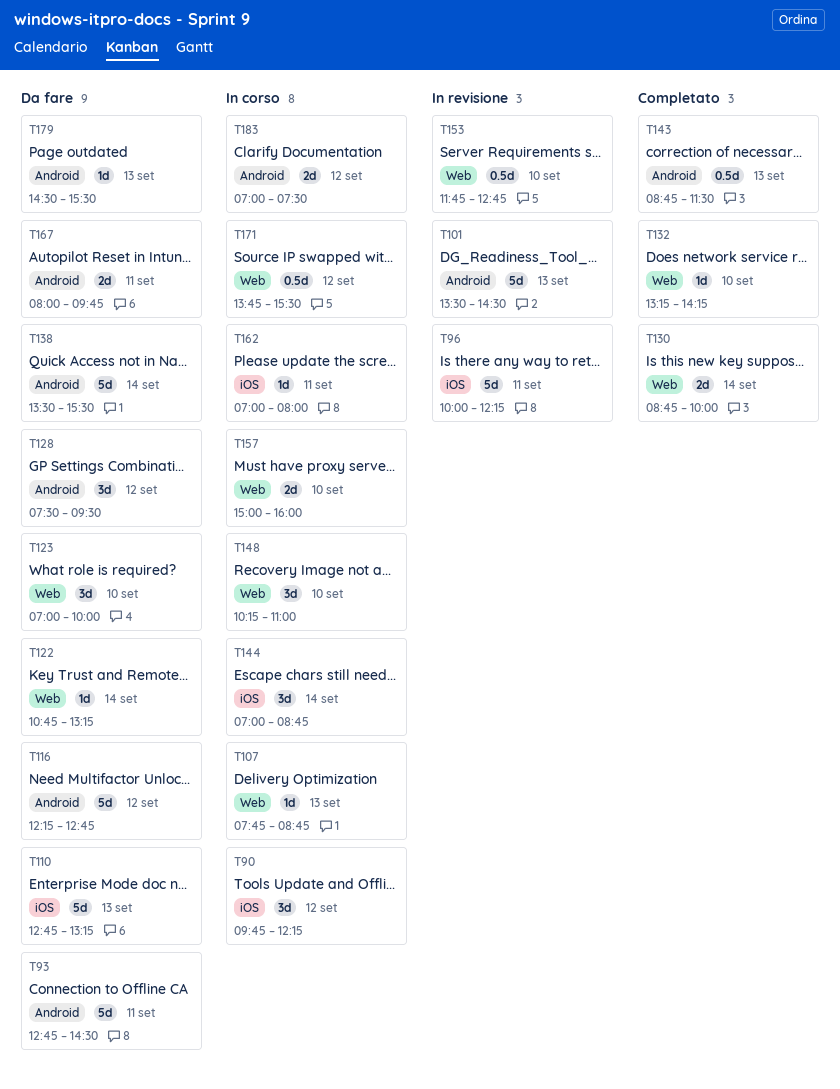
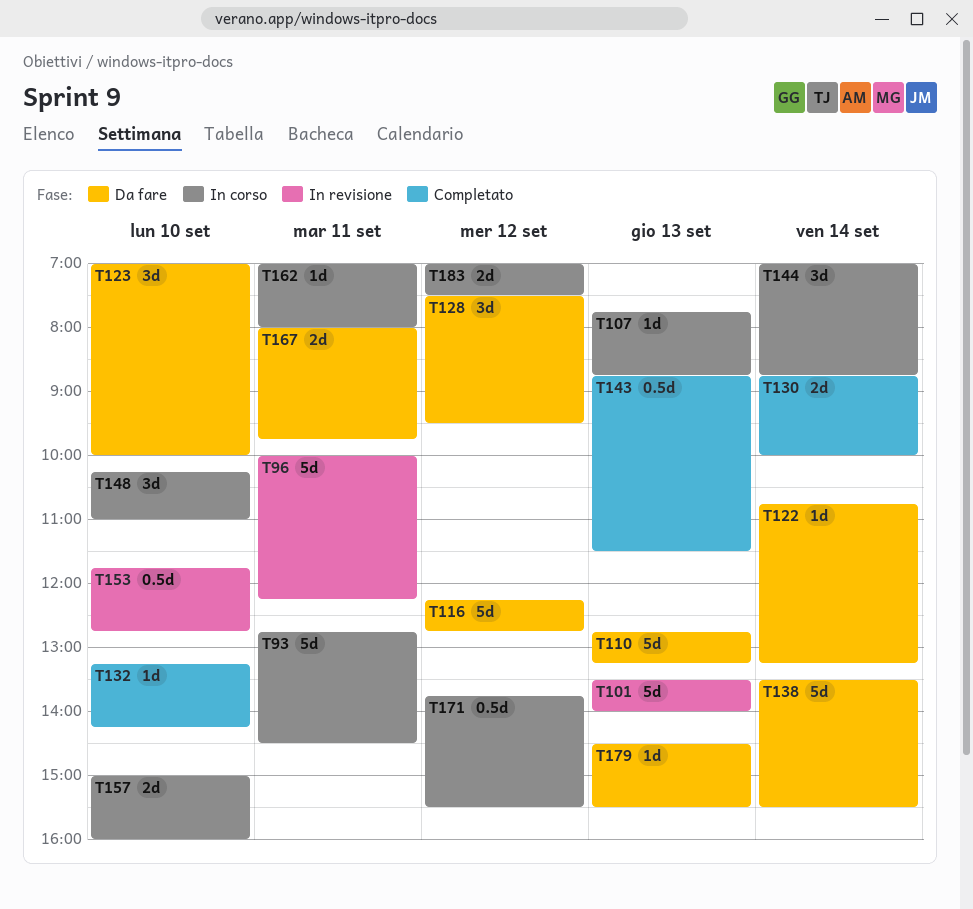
T90: present -> none
T93, status: Da fare -> In corso
T101, ends: 14:30 -> 14:00

